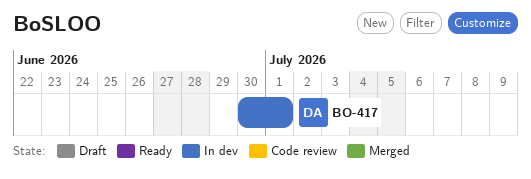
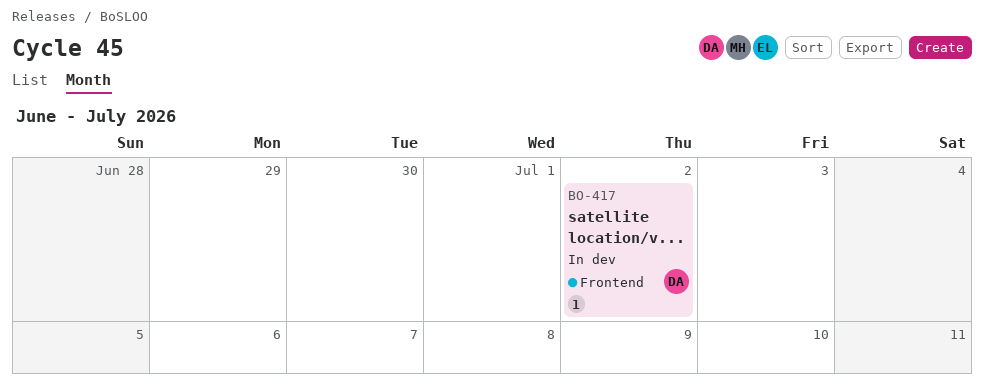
BO-417, due: Jul 1 -> Jul 2

